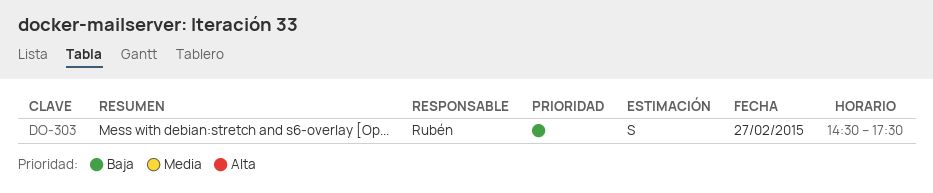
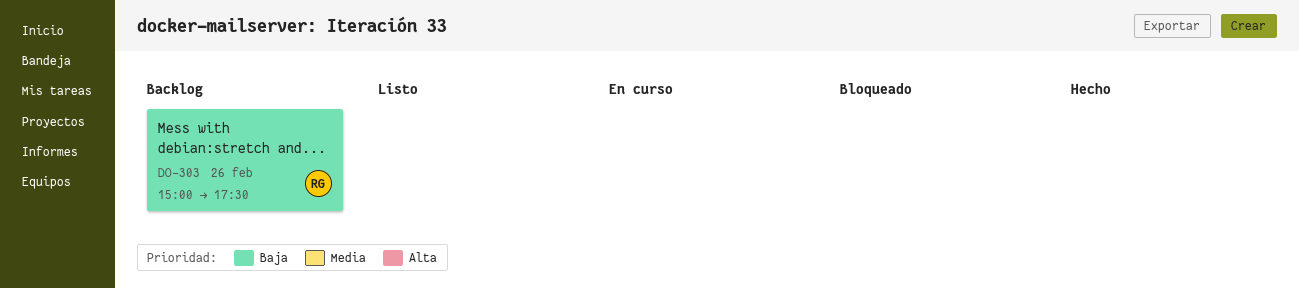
DO-303, day: Feb 27 -> Feb 26
DO-303, begins: 14:30 -> 15:00

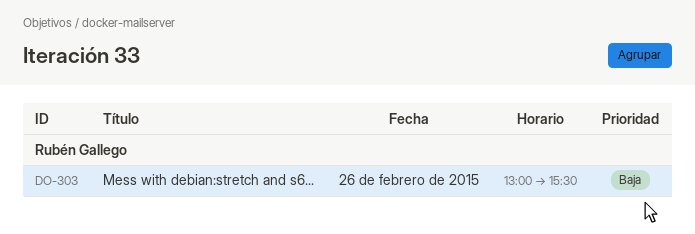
DO-303, begins: 15:00 -> 13:00
DO-303, ends: 17:30 -> 15:30

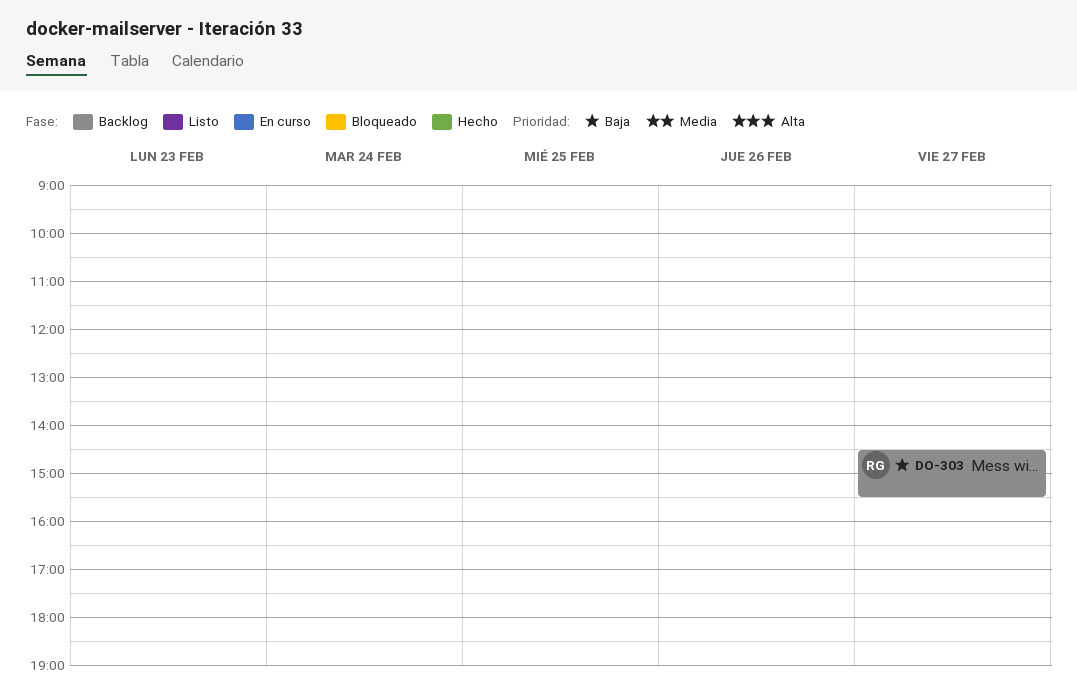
DO-303, day: Feb 26 -> Feb 27
DO-303, begins: 13:00 -> 14:30

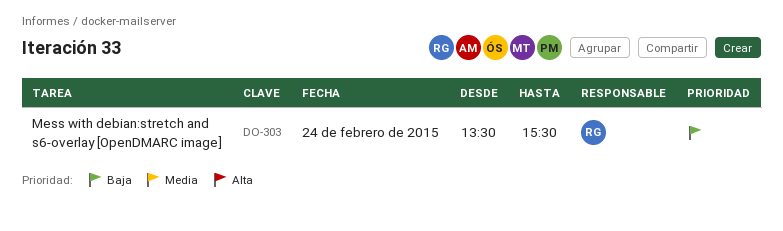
DO-303, day: Feb 27 -> Feb 24
DO-303, begins: 14:30 -> 13:30

